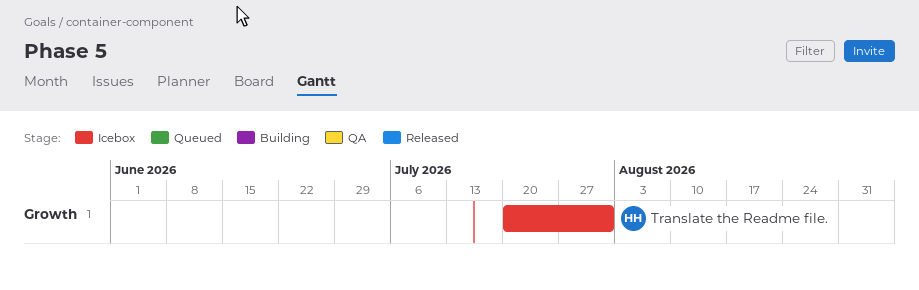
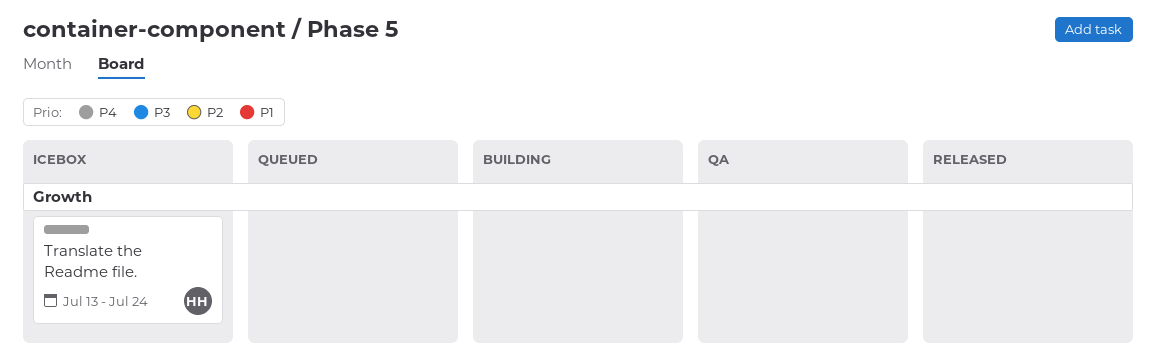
Translate the Readme file., start: Jul 20 -> Jul 13
Translate the Readme file., due: Jul 31 -> Jul 24

